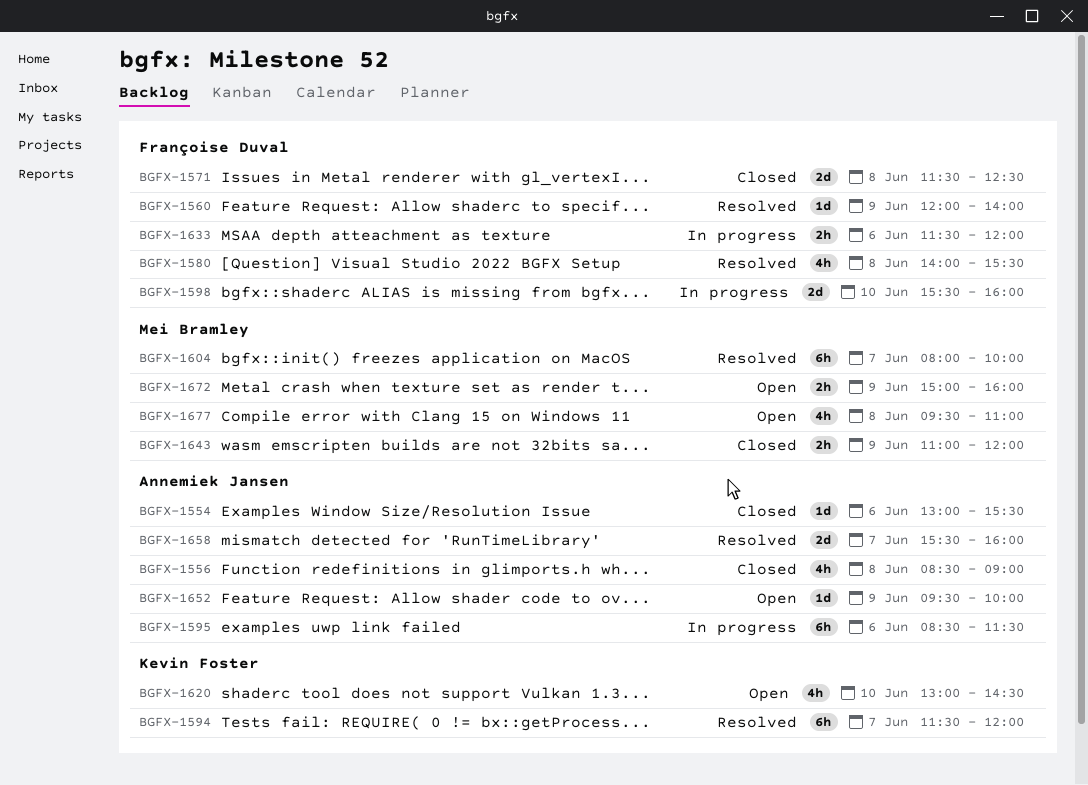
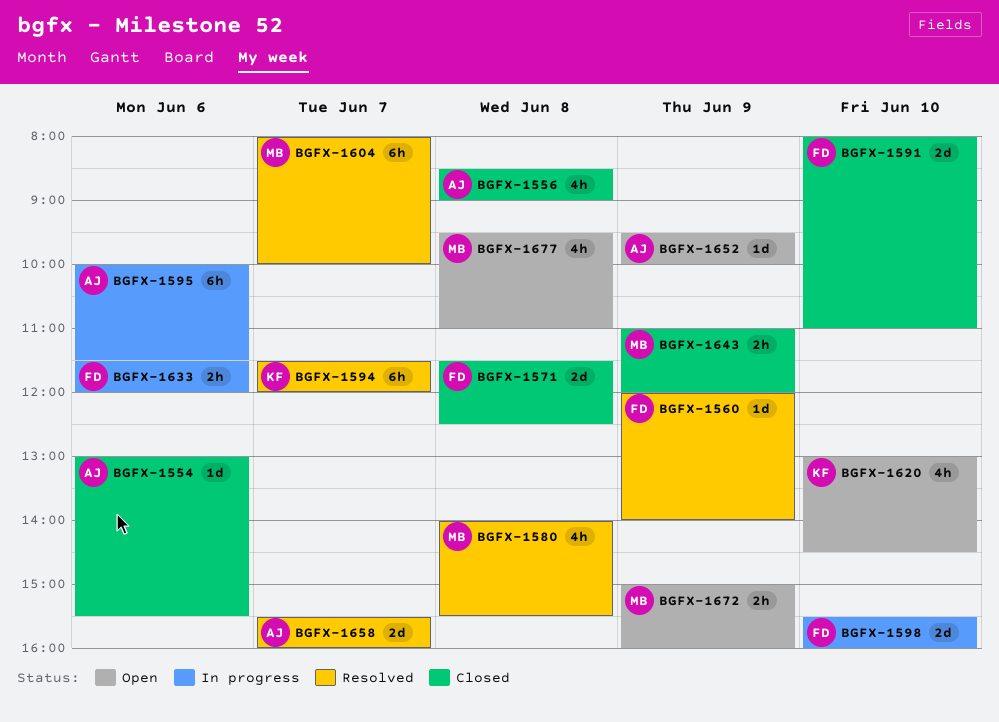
BGFX-1580, owner: Françoise Duval -> Mei Bramley
BGFX-1591: none -> present
BGFX-1595, begins: 08:30 -> 10:00

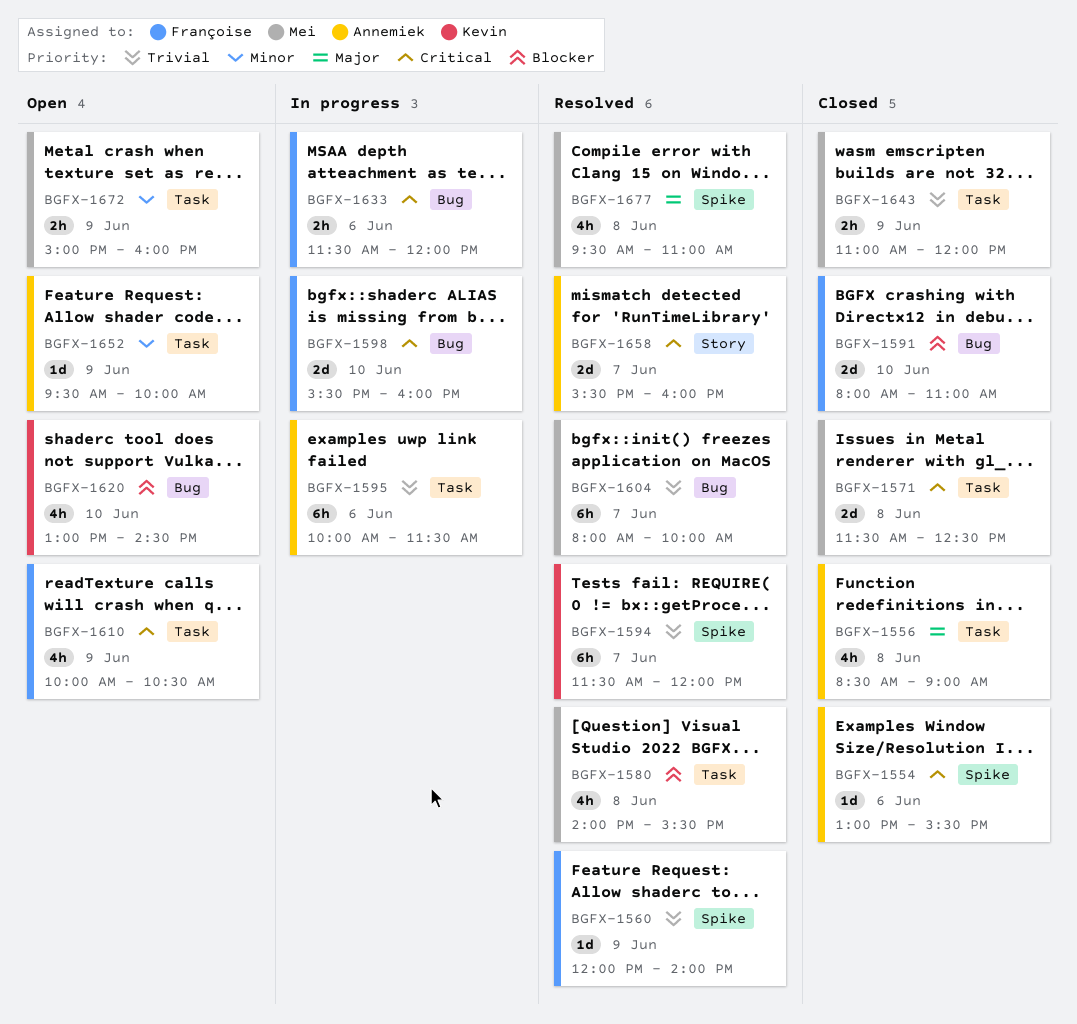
BGFX-1571, owner: Françoise -> Mei
BGFX-1610: none -> present
BGFX-1677, status: Open -> Resolved

